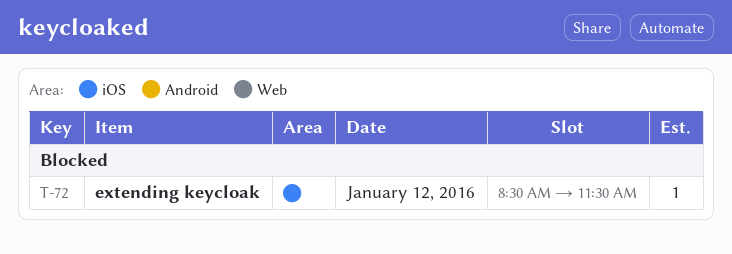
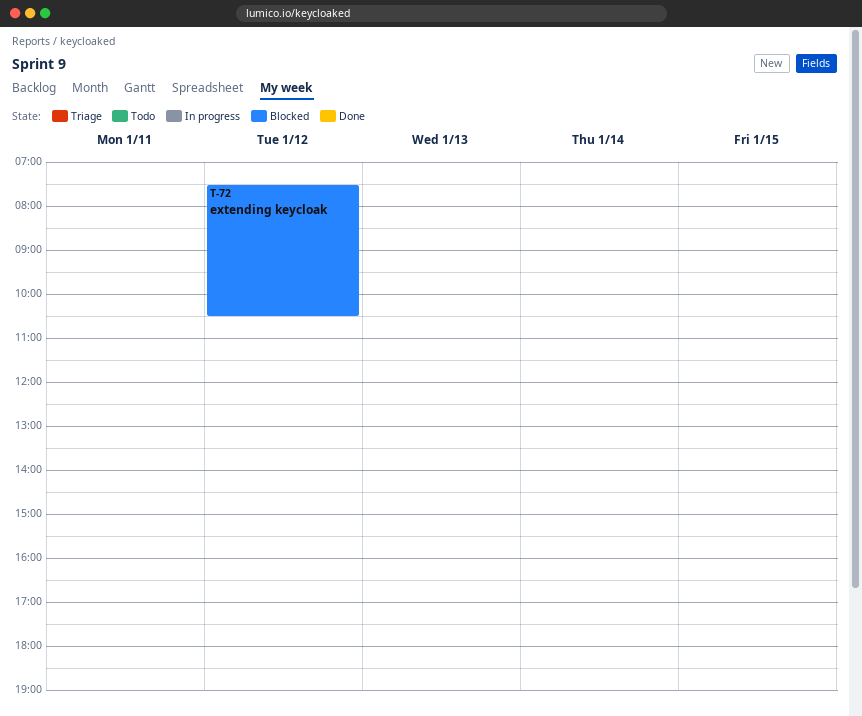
T-72, begins: 08:30 -> 07:30
T-72, ends: 11:30 -> 10:30

